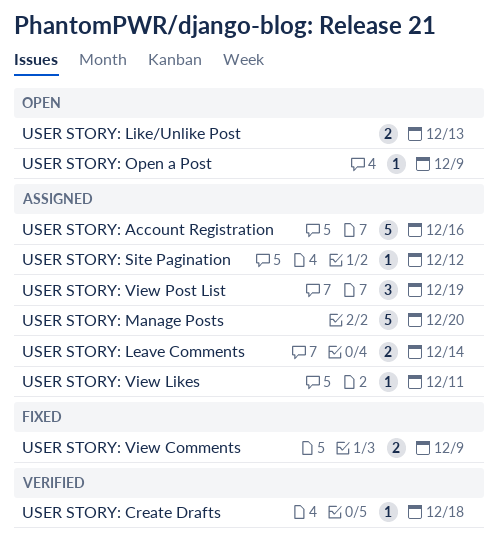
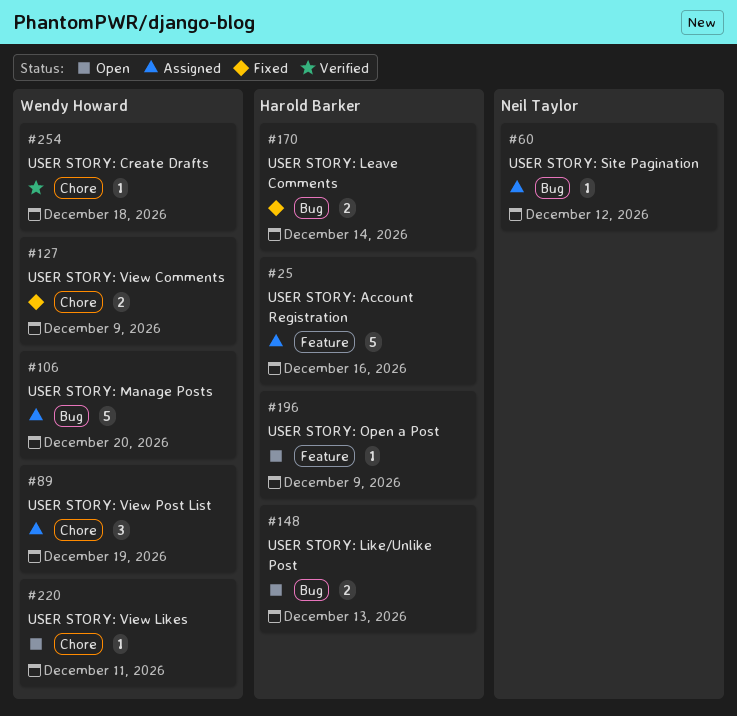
USER STORY: Leave Comments, status: Assigned -> Fixed
USER STORY: View Likes, status: Assigned -> Open

